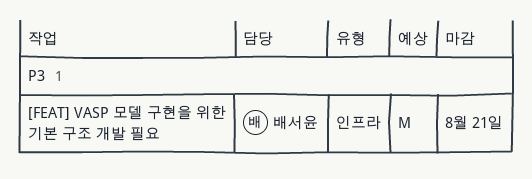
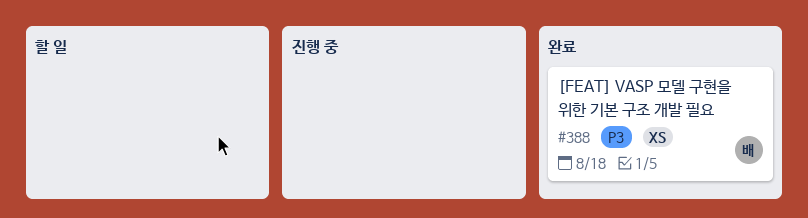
[FEAT] VASP 모델 구현을 위한 기본 구조 개발 필요, estimate: M -> XS
[FEAT] VASP 모델 구현을 위한 기본 구조 개발 필요, due: Aug 21 -> Aug 18

